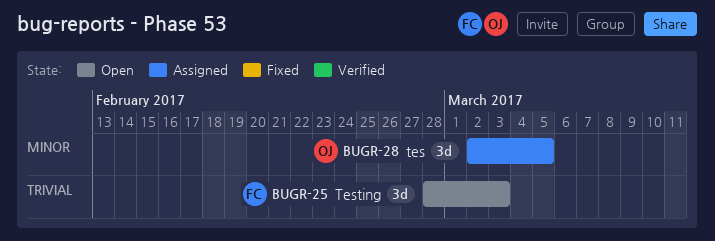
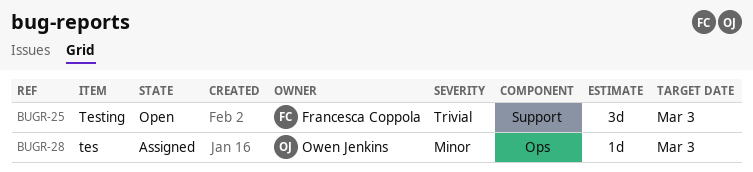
BUGR-28, estimate: 3d -> 1d
BUGR-28, due: Mar 5 -> Mar 3

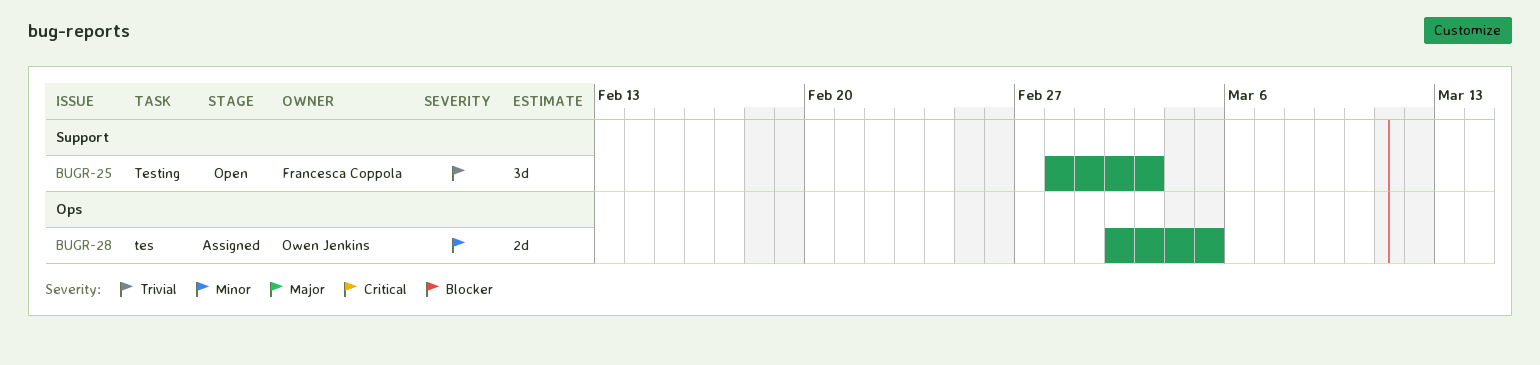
BUGR-28, estimate: 1d -> 2d
BUGR-28, due: Mar 3 -> Mar 5

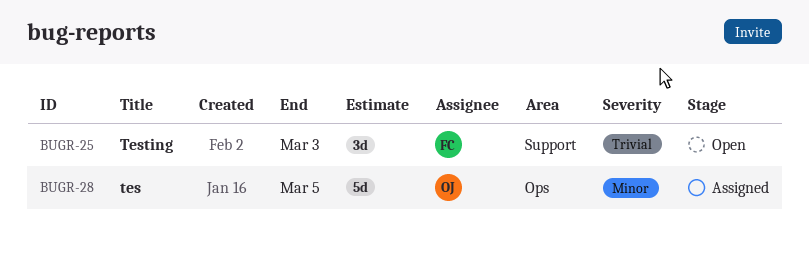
BUGR-28, estimate: 2d -> 5d

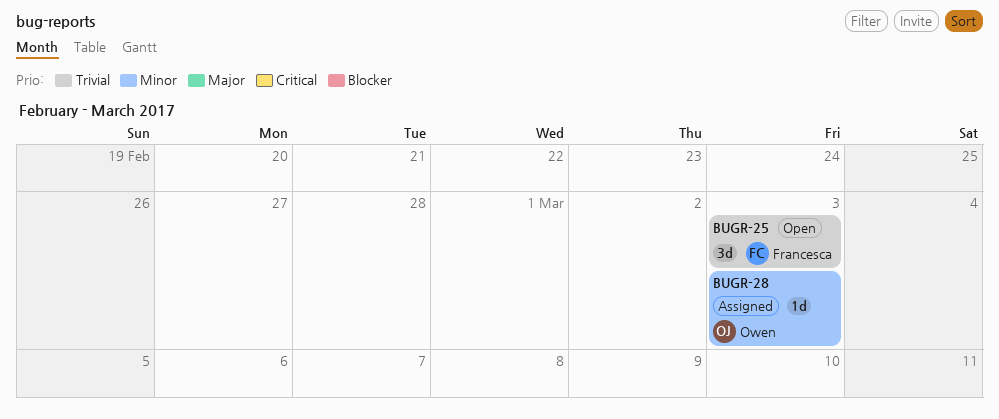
BUGR-28, estimate: 5d -> 1d
BUGR-28, due: Mar 5 -> Mar 3

